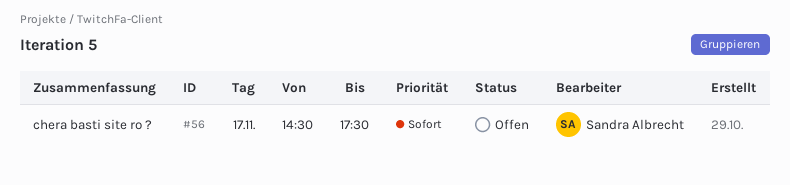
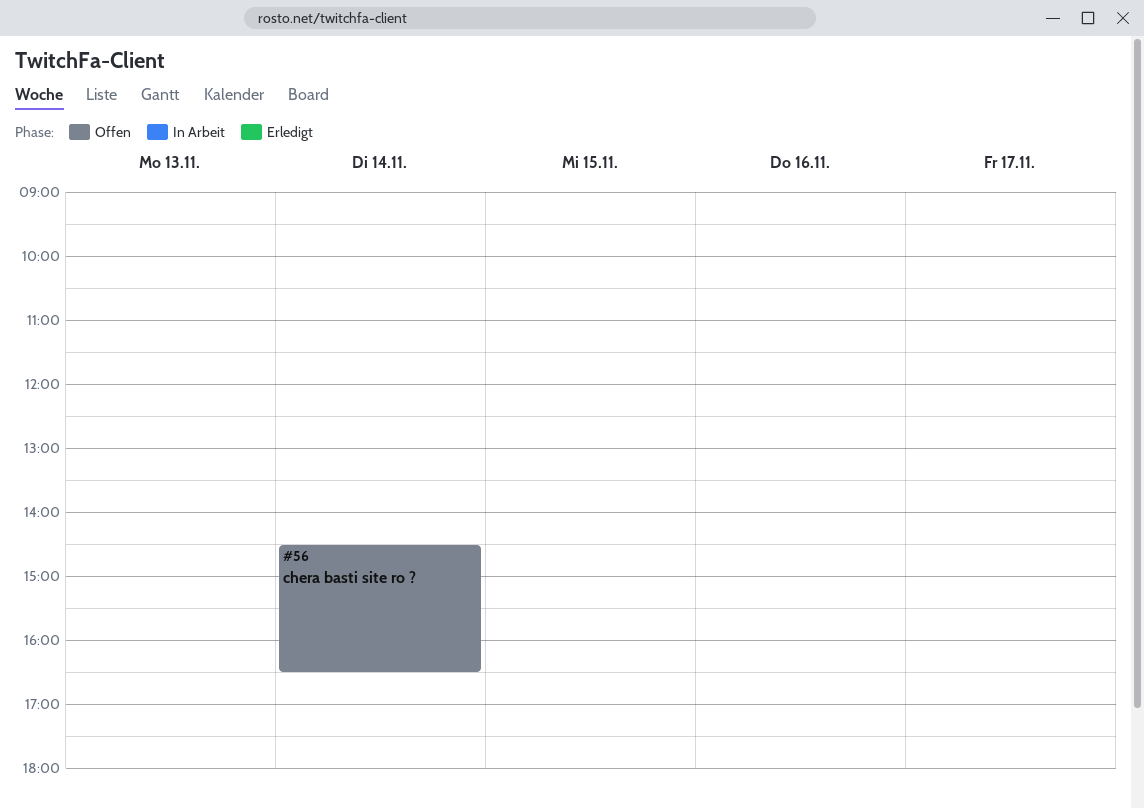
#56, day: Nov 17 -> Nov 14
#56, ends: 17:30 -> 16:30

